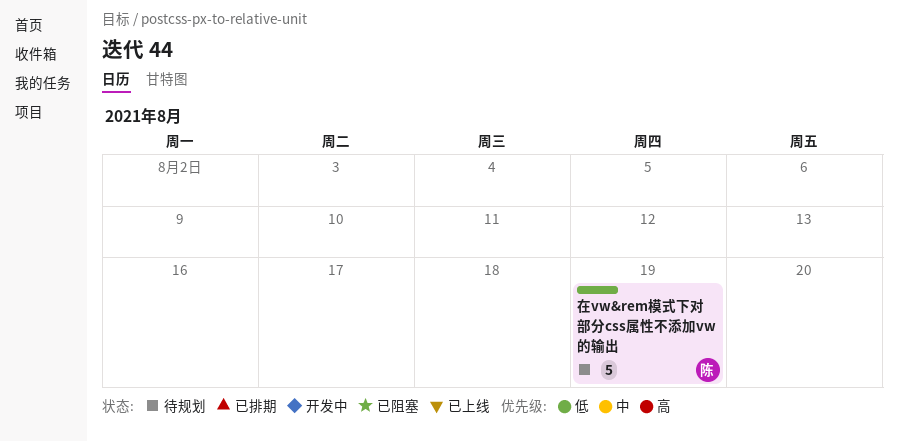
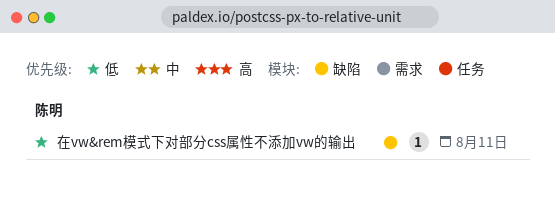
在vw&rem模式下对部分css属性不添加vw的输出, estimate: 5 -> 1
在vw&rem模式下对部分css属性不添加vw的输出, due: Aug 19 -> Aug 11

